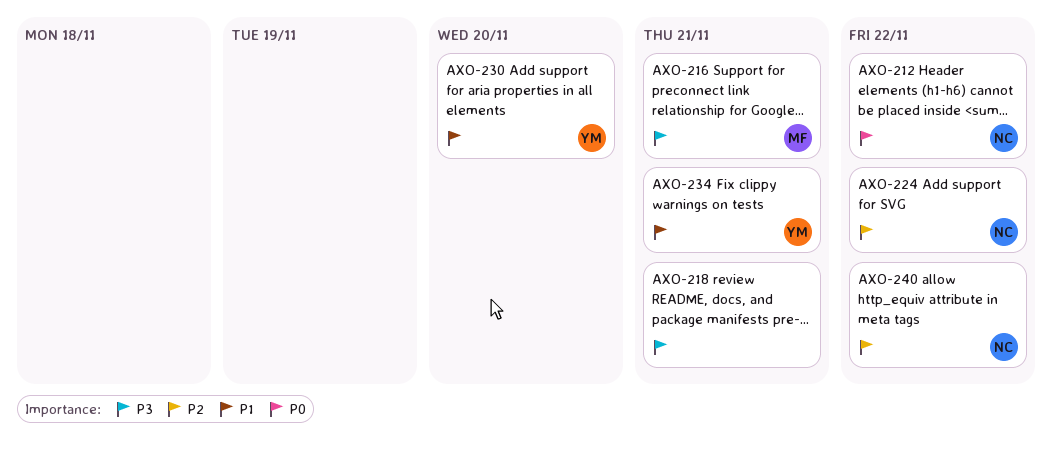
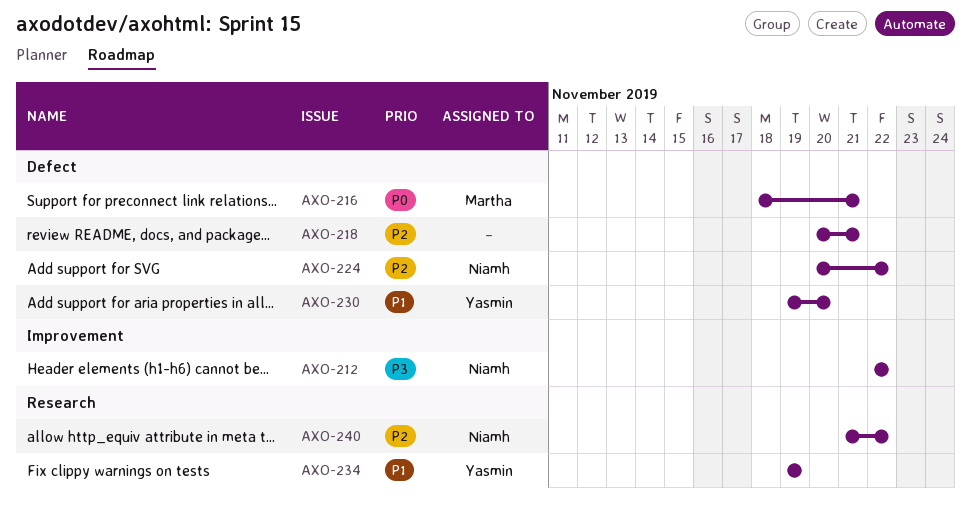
AXO-212, priority: P0 -> P3
AXO-216, priority: P3 -> P0
AXO-218, priority: P3 -> P2
AXO-234, due: Nov 21 -> Nov 19

